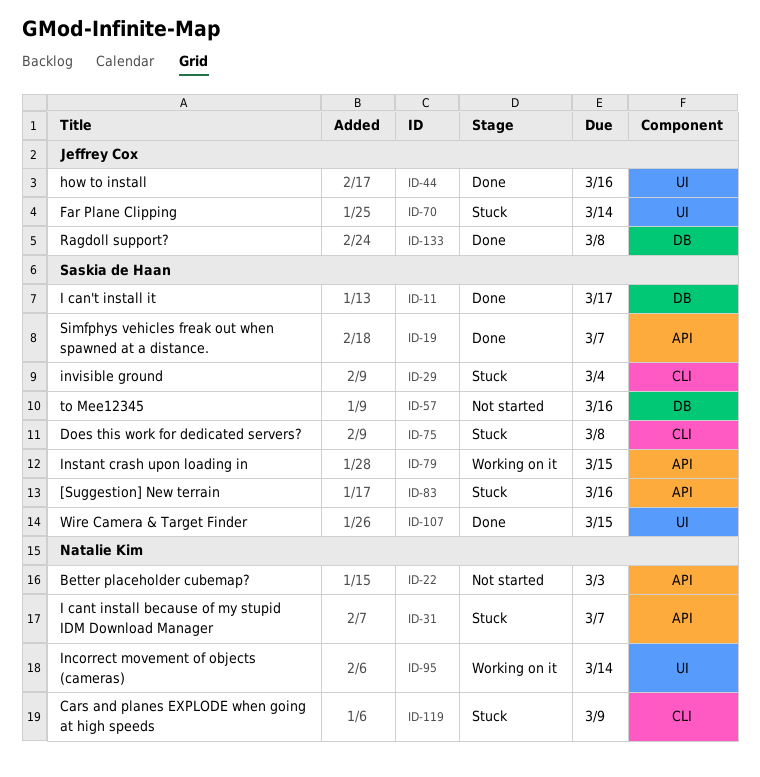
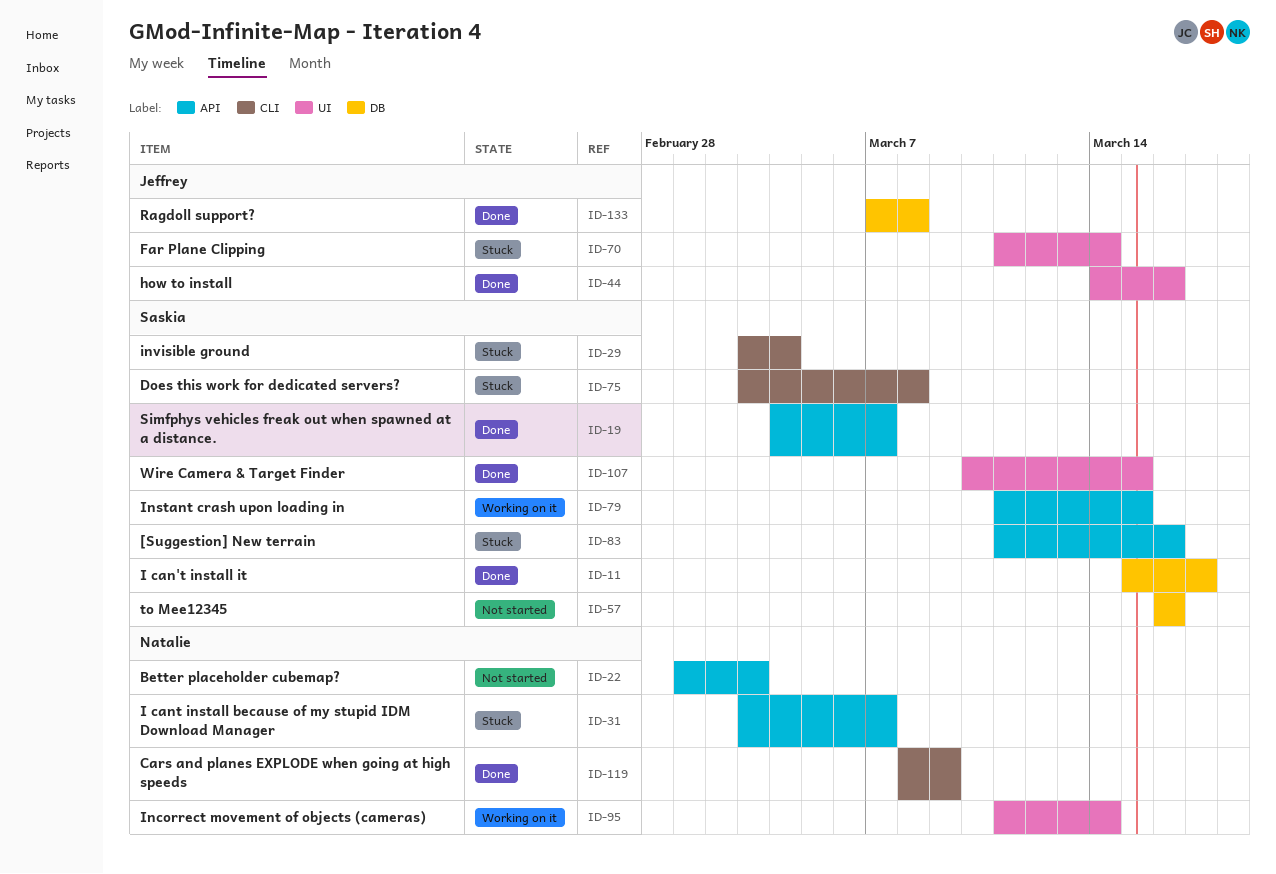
ID-119, status: Stuck -> Done

